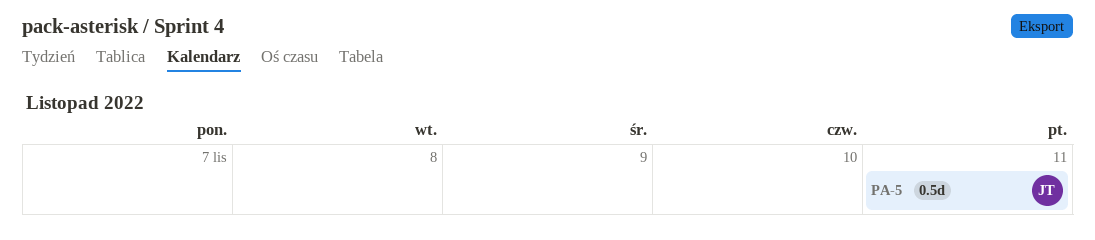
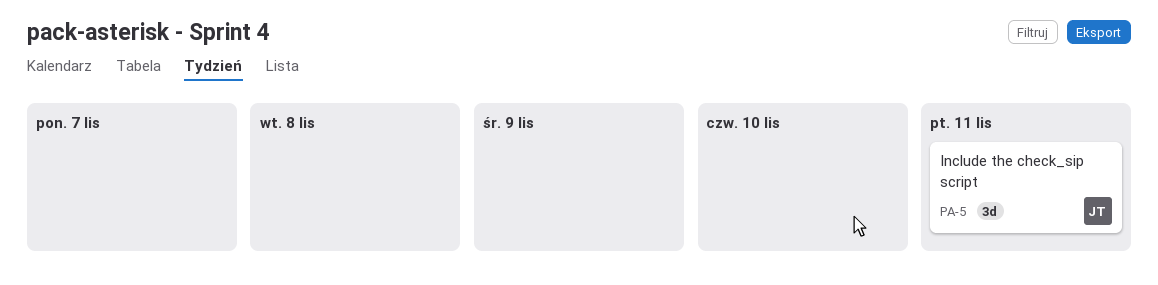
PA-5, estimate: 0.5d -> 3d

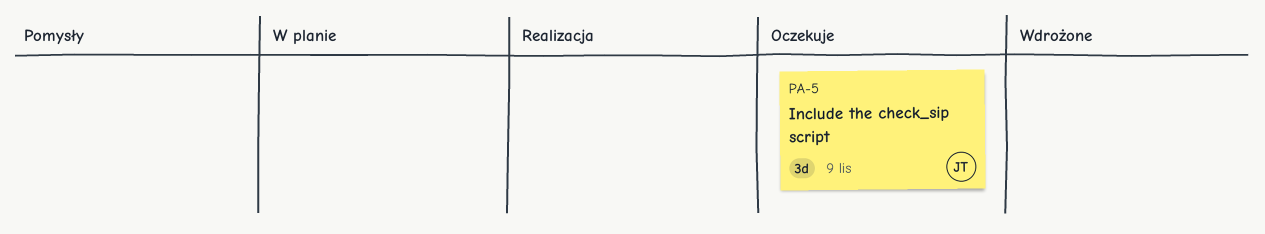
PA-5, due: Nov 11 -> Nov 9

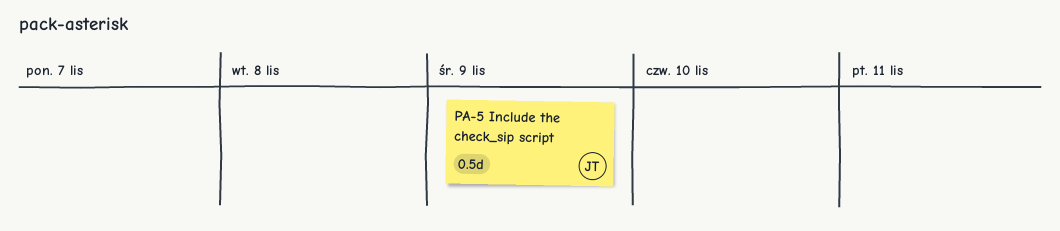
PA-5, estimate: 3d -> 0.5d

